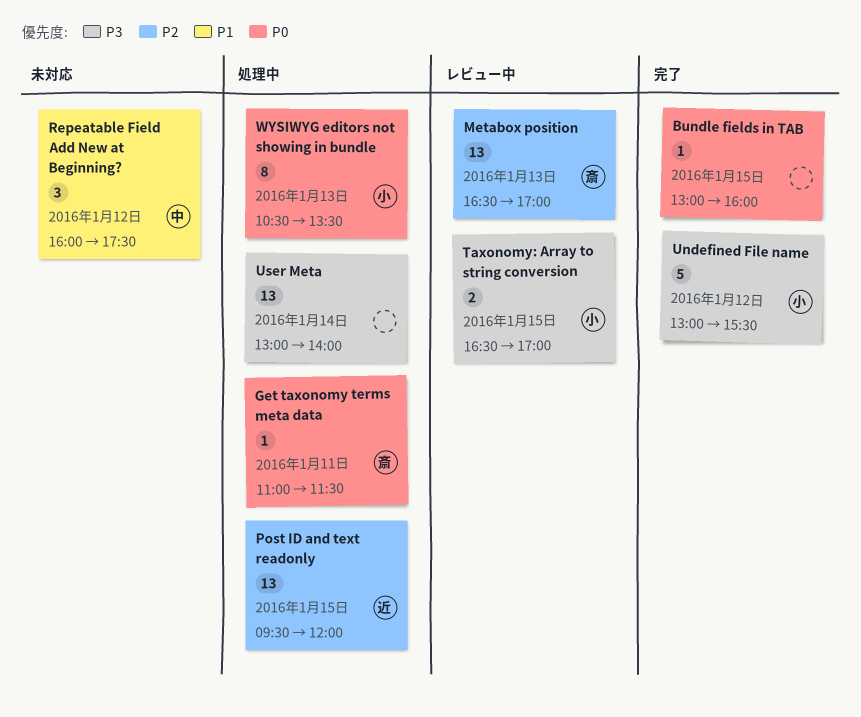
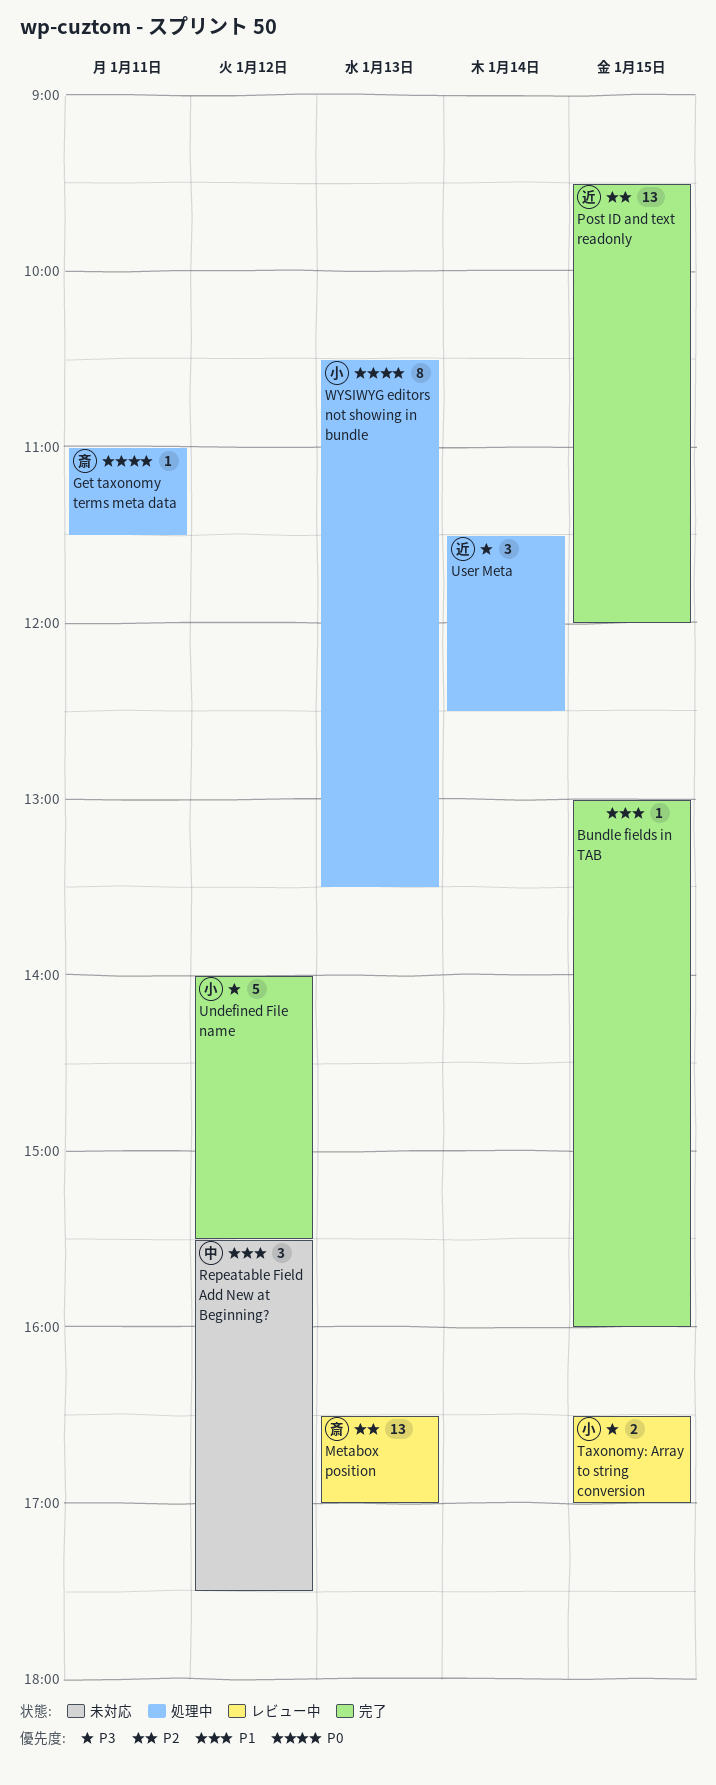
Bundle fields in TAB, priority: P0 -> P1
Post ID and text readonly, status: 処理中 -> 完了
Repeatable Field Add New at Beginning?, begins: 16:00 -> 15:30
Undefined File name, begins: 13:00 -> 14:00
User Meta, owner: none -> 近
User Meta, estimate: 13 -> 3
User Meta, begins: 13:00 -> 11:30
User Meta, ends: 14:00 -> 12:30

